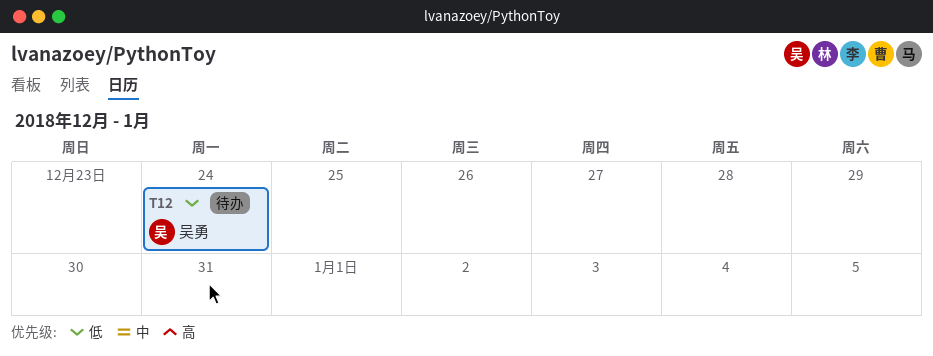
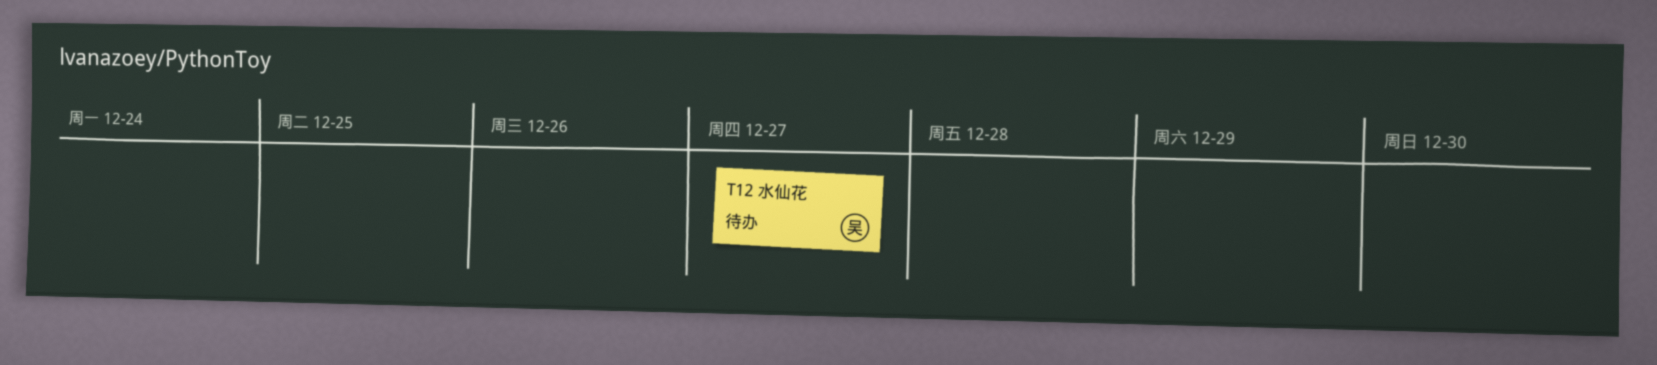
T12, due: Dec 24 -> Dec 27

